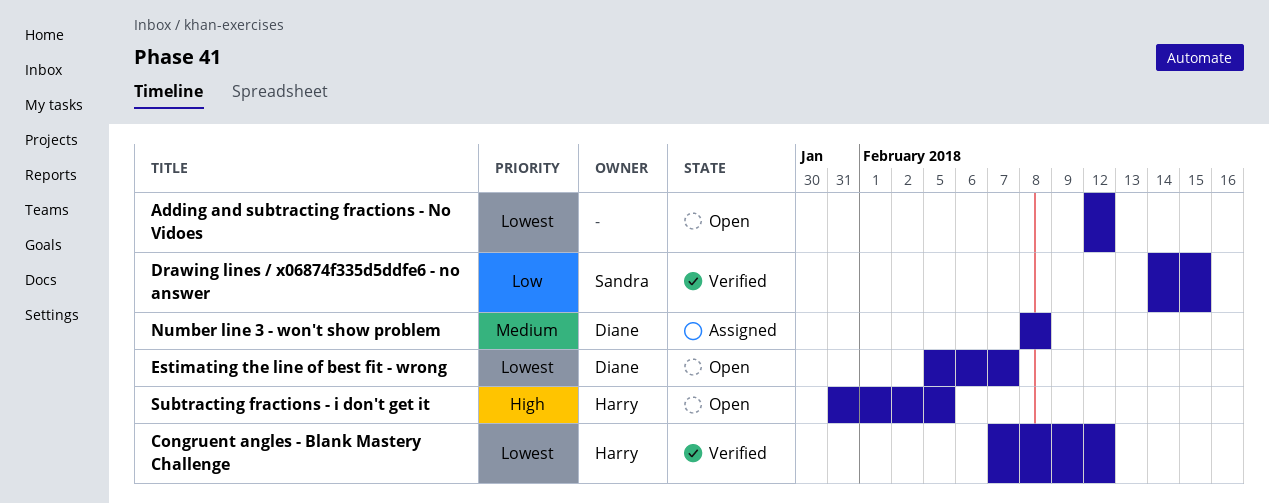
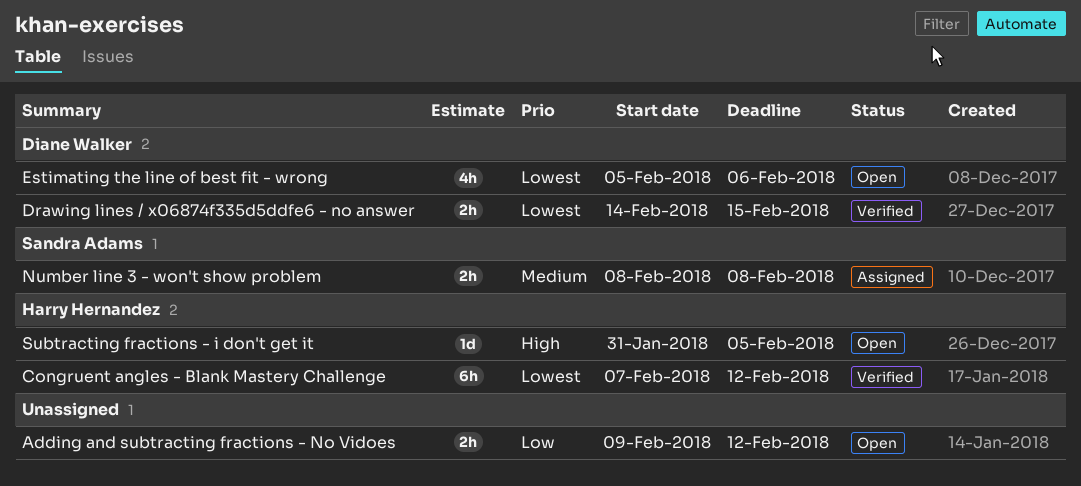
Adding and subtracting fractions - No Vidoes, priority: Lowest -> Low
Adding and subtracting fractions - No Vidoes, start: Feb 12 -> Feb 9
Drawing lines / x06874f335d5ddfe6 - no answer, owner: Sandra Adams -> Diane Walker
Drawing lines / x06874f335d5ddfe6 - no answer, priority: Low -> Lowest
Estimating the line of best fit - wrong, due: Feb 7 -> Feb 6
Number line 3 - won't show problem, owner: Diane Walker -> Sandra Adams

